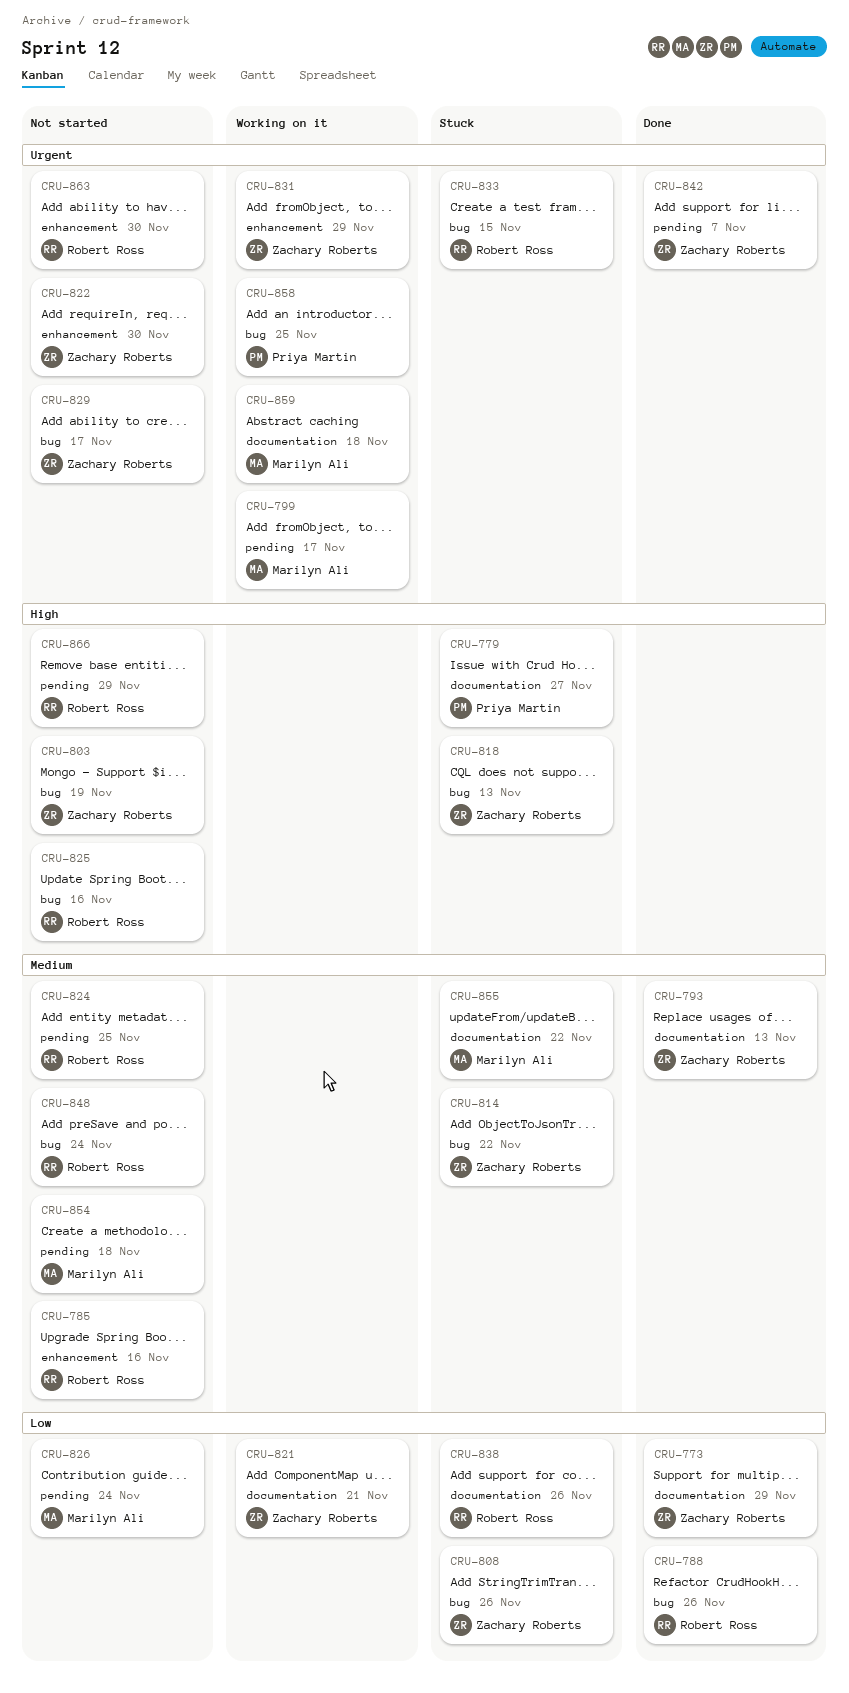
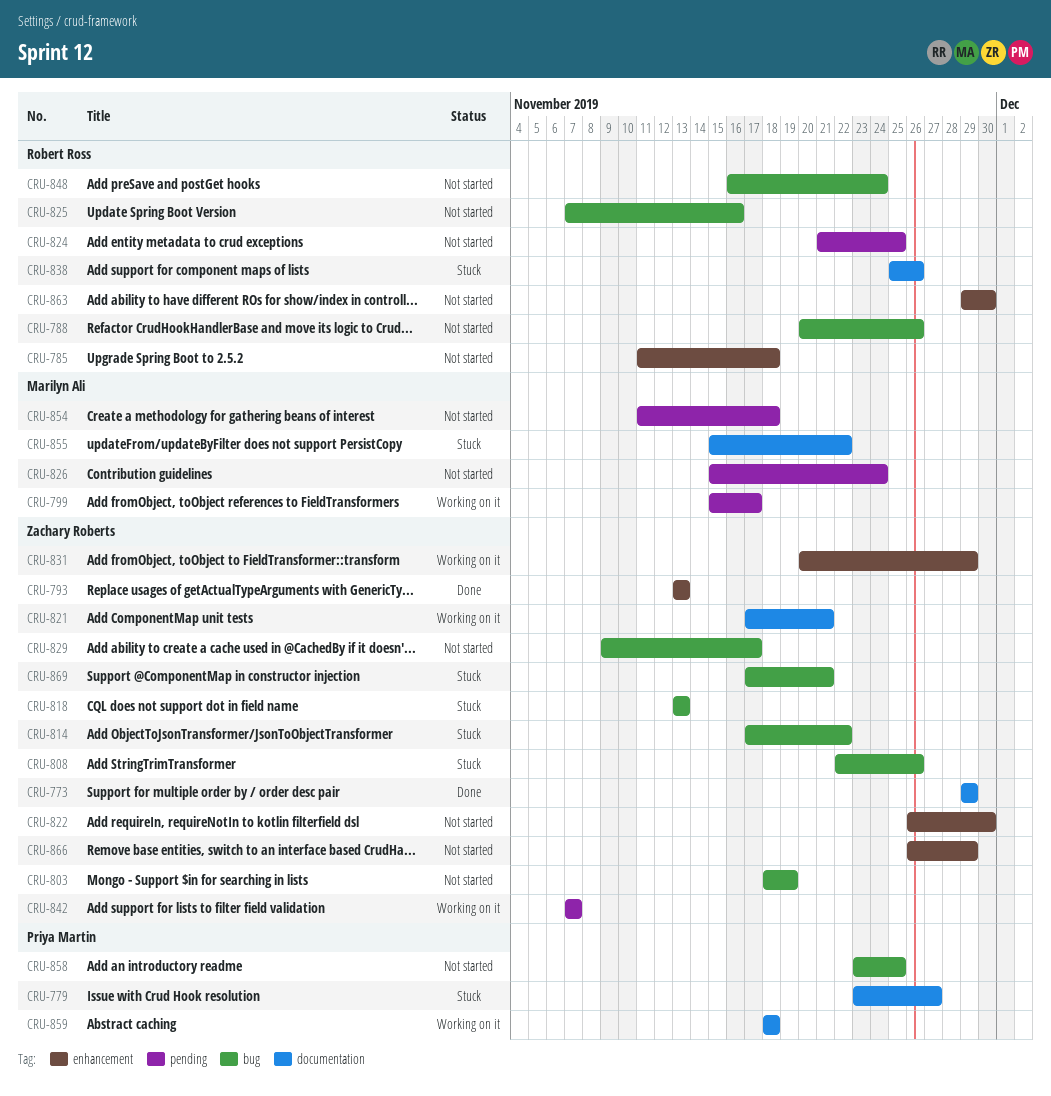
CRU-785, due: Nov 16 -> Nov 18
CRU-788, status: Done -> Not started
CRU-793, label: documentation -> enhancement
CRU-833: present -> none
CRU-842, status: Done -> Working on it
CRU-858, status: Working on it -> Not started
CRU-859, owner: Marilyn Ali -> Priya Martin
CRU-866, owner: Robert Ross -> Zachary Roberts
CRU-866, label: pending -> enhancement
CRU-869: none -> present

